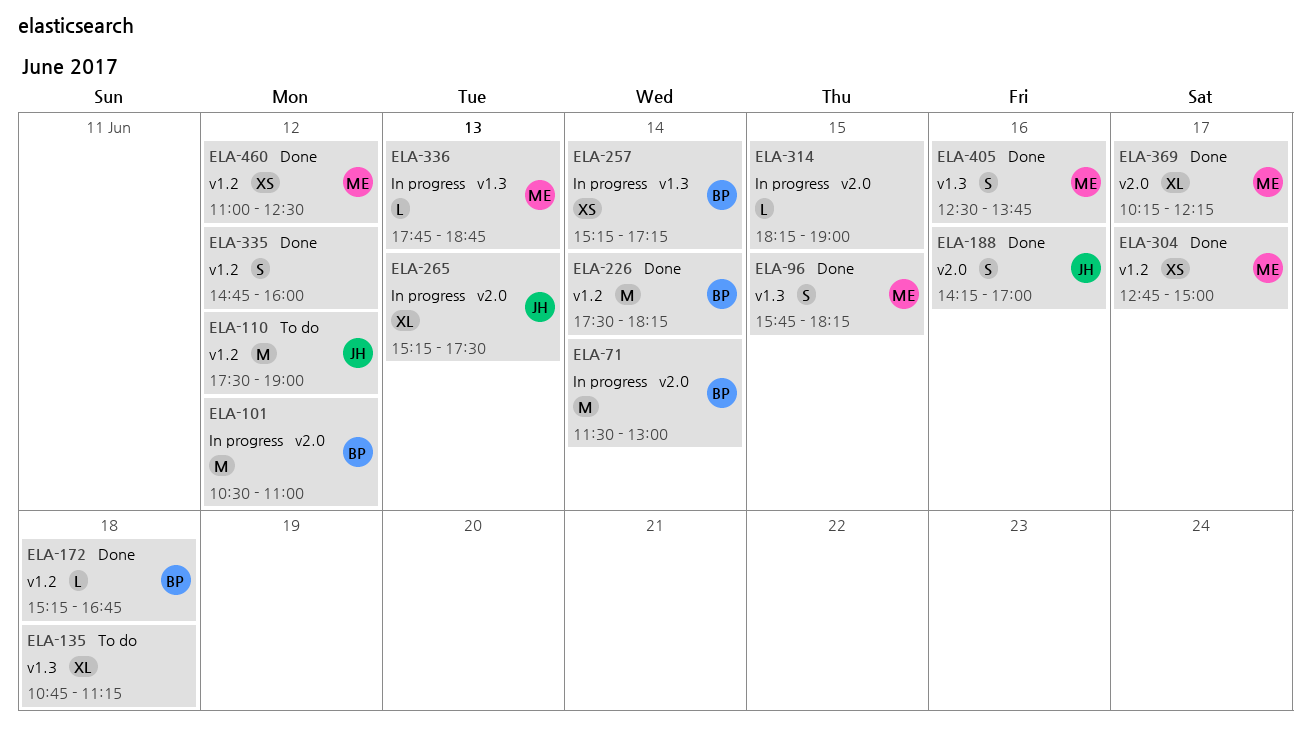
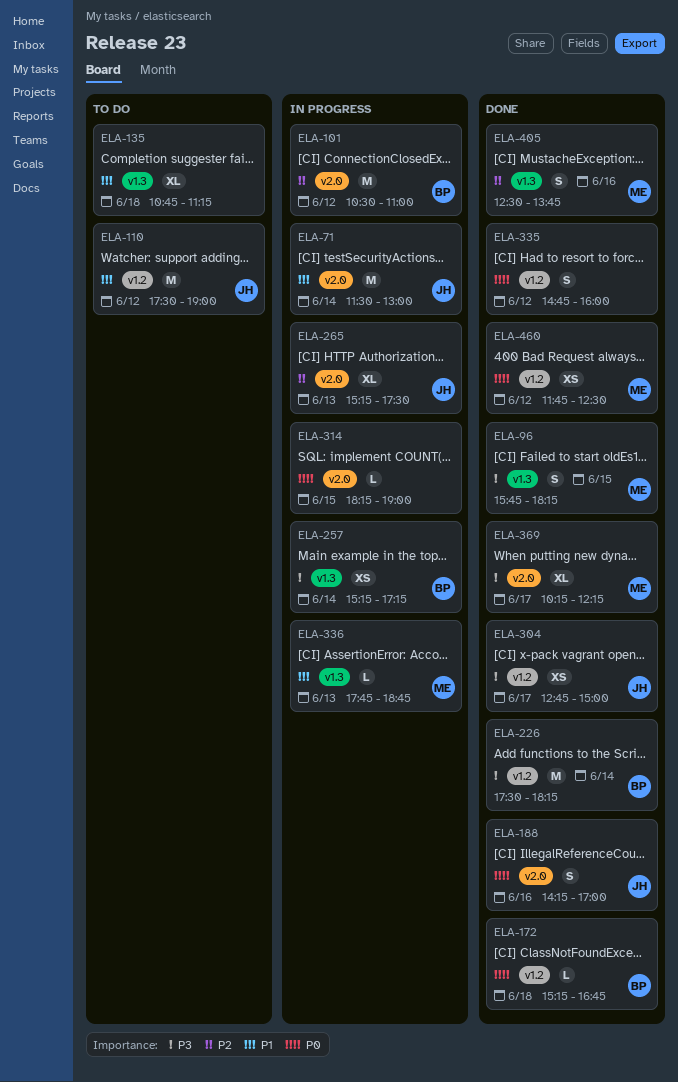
ELA-71, owner: BP -> JH
ELA-304, owner: ME -> JH
ELA-460, begins: 11:00 -> 11:45

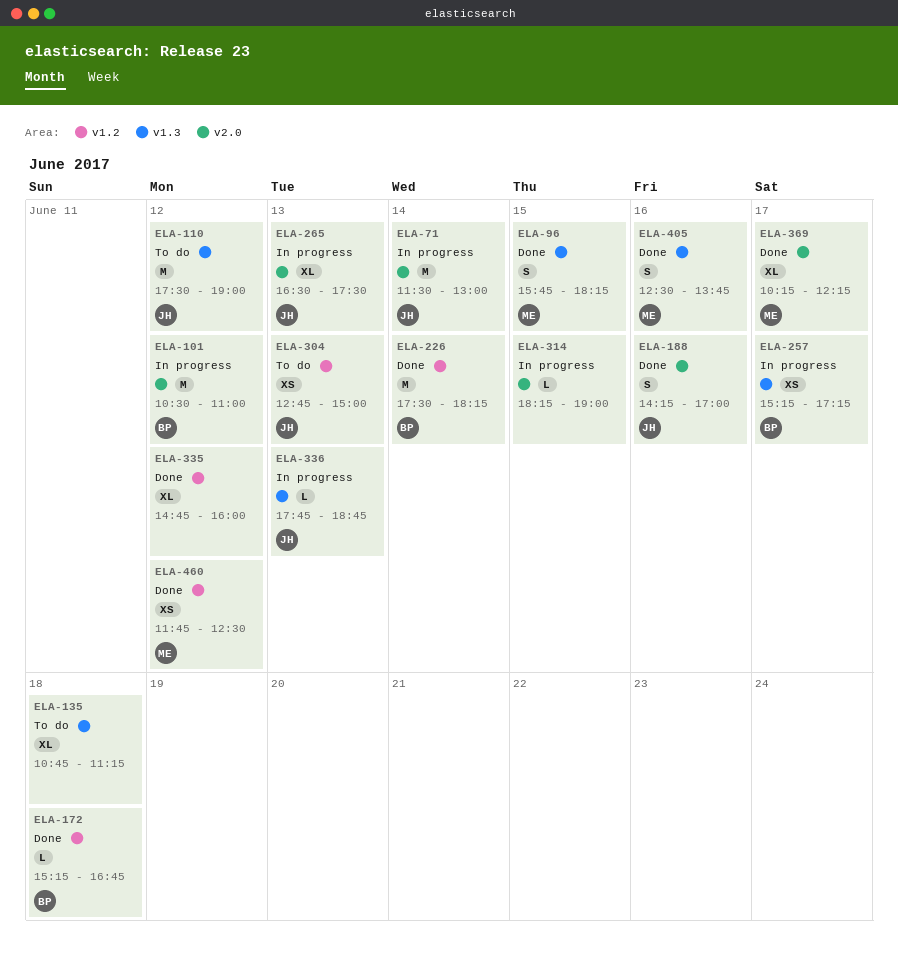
ELA-110, label: v1.2 -> v1.3
ELA-257, day: Jun 14 -> Jun 17
ELA-265, begins: 15:15 -> 16:30
ELA-304, status: Done -> To do
ELA-304, day: Jun 17 -> Jun 13
ELA-335, estimate: S -> XL
ELA-336, owner: ME -> JH

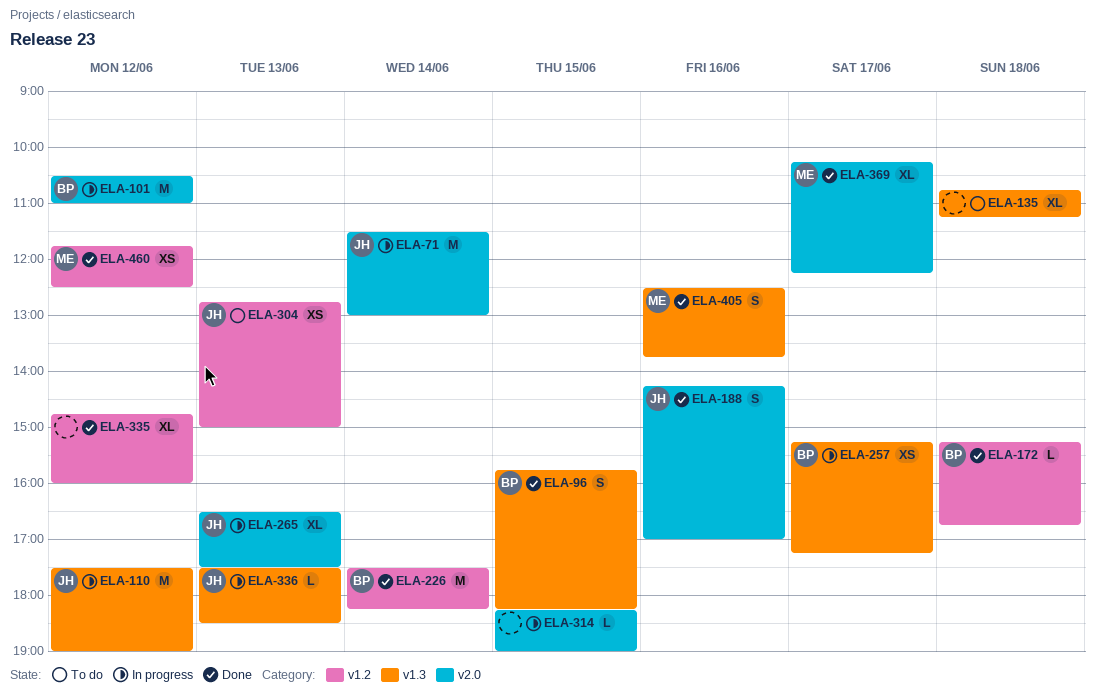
ELA-96, owner: ME -> BP
ELA-110, status: To do -> In progress
ELA-336, begins: 17:45 -> 17:30
ELA-336, ends: 18:45 -> 18:30

